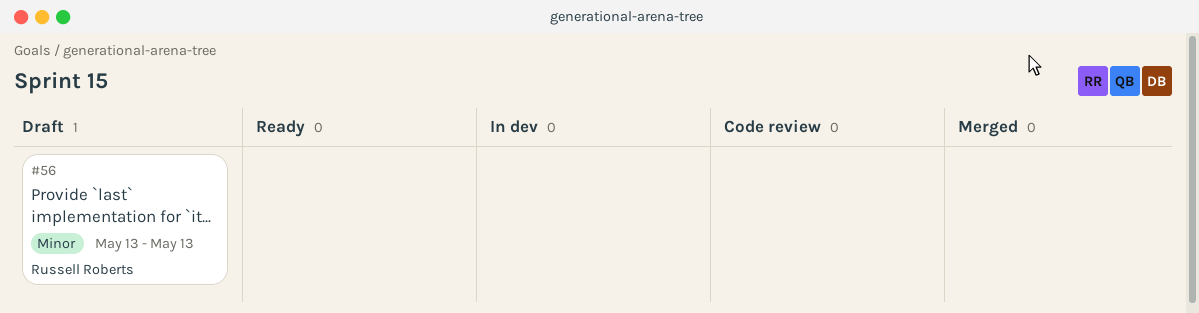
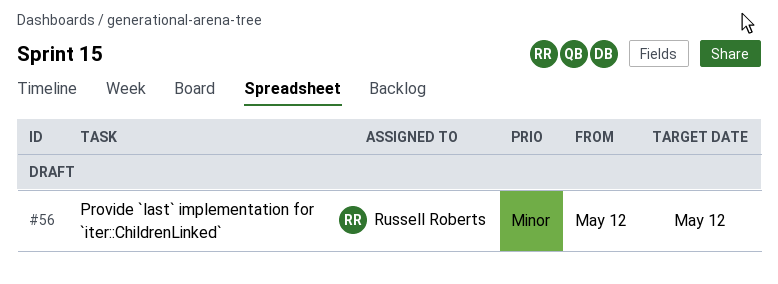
#56, start: May 13 -> May 12
#56, due: May 13 -> May 12

